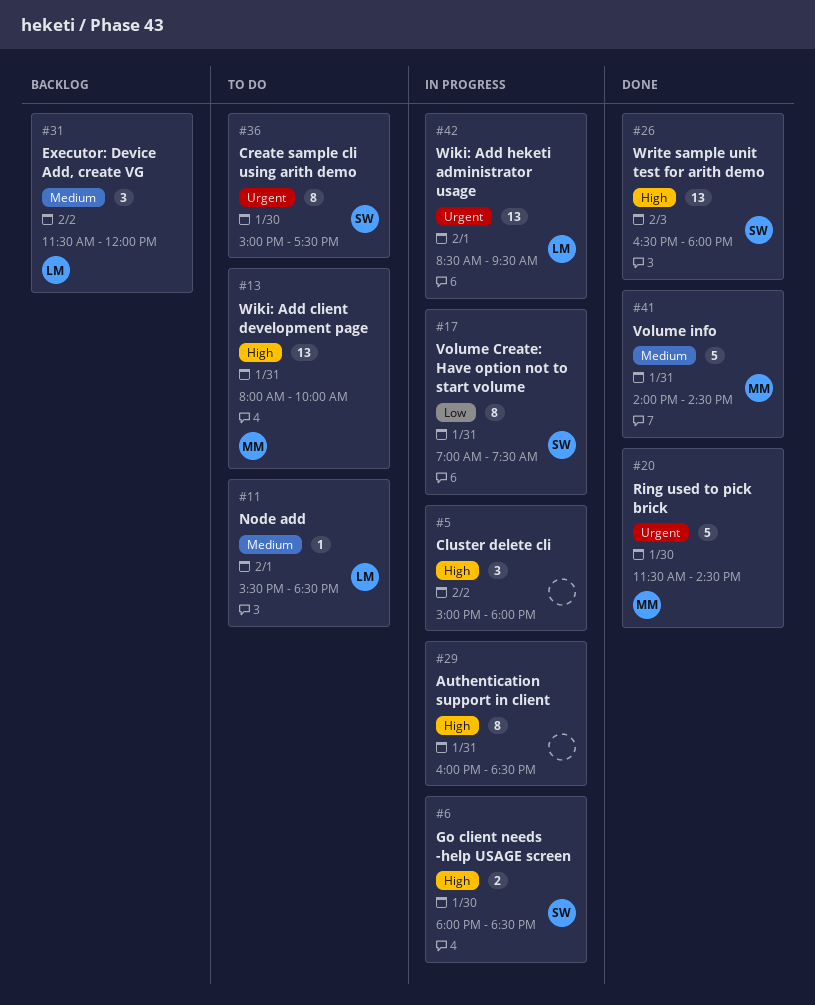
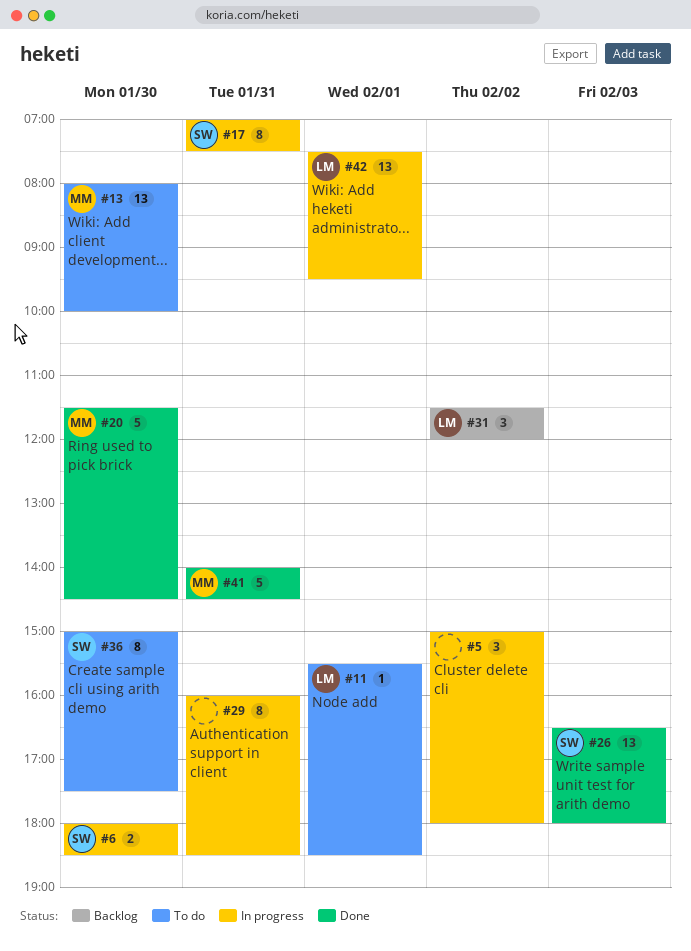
#13, day: Jan 31 -> Jan 30
#42, begins: 08:30 -> 07:30

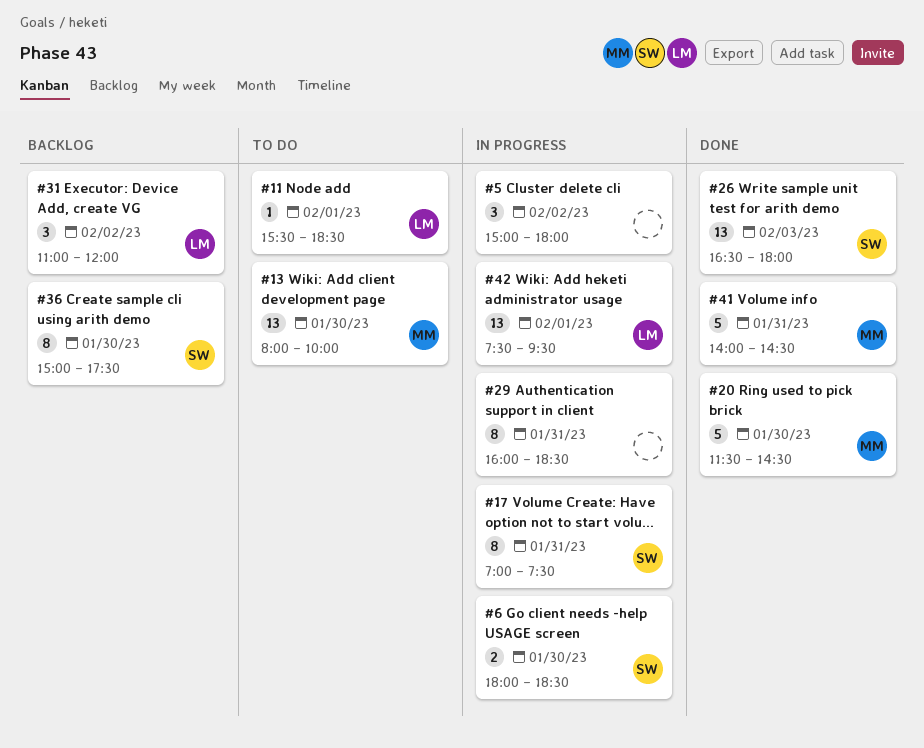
#31, begins: 11:30 -> 11:00
#36, status: To do -> Backlog

